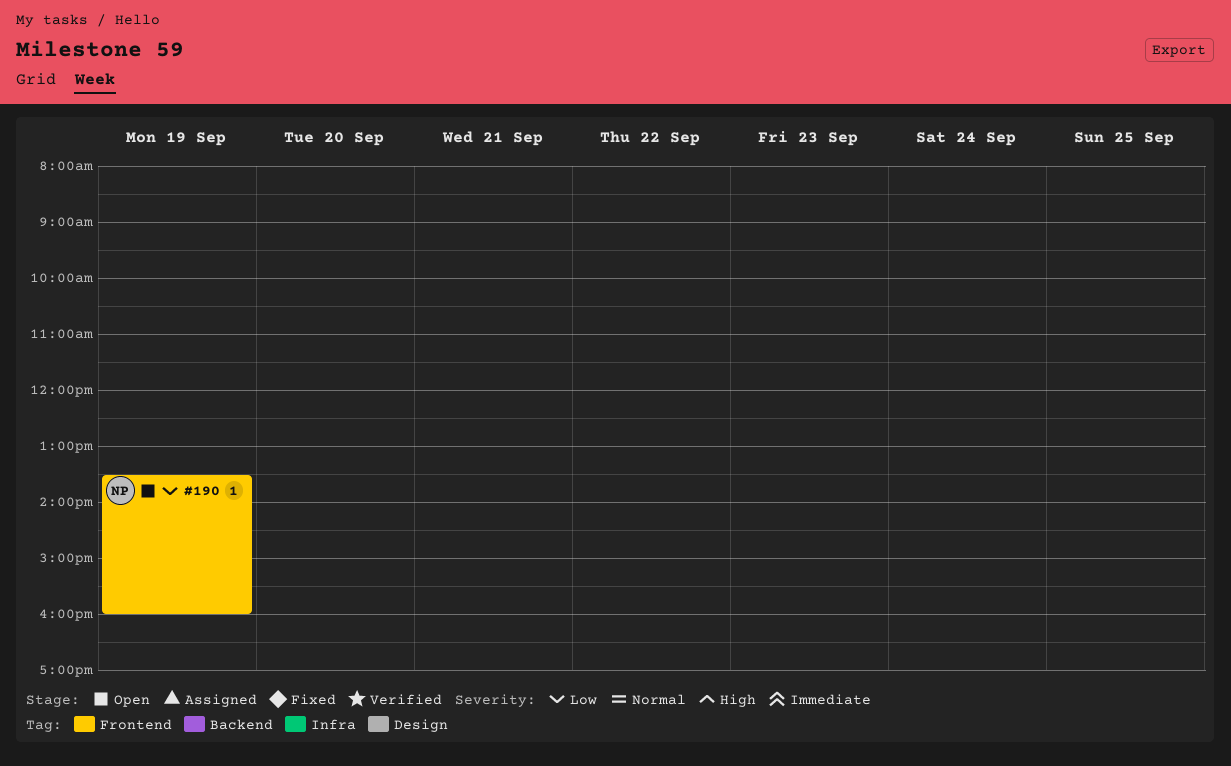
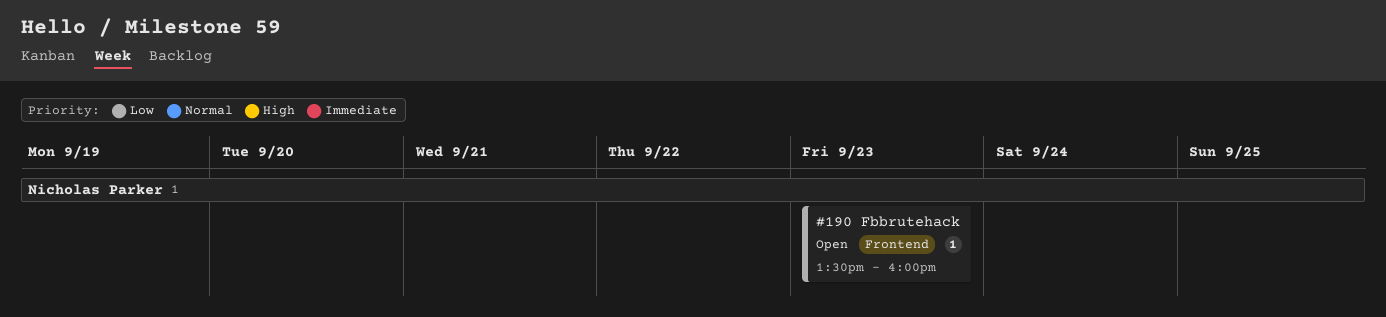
#190, day: Sep 19 -> Sep 23

